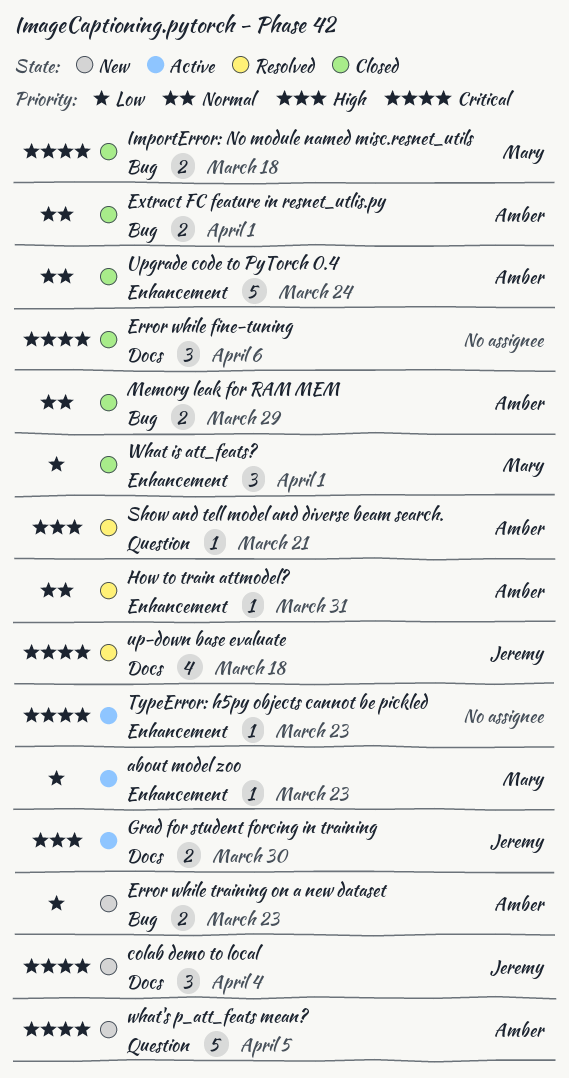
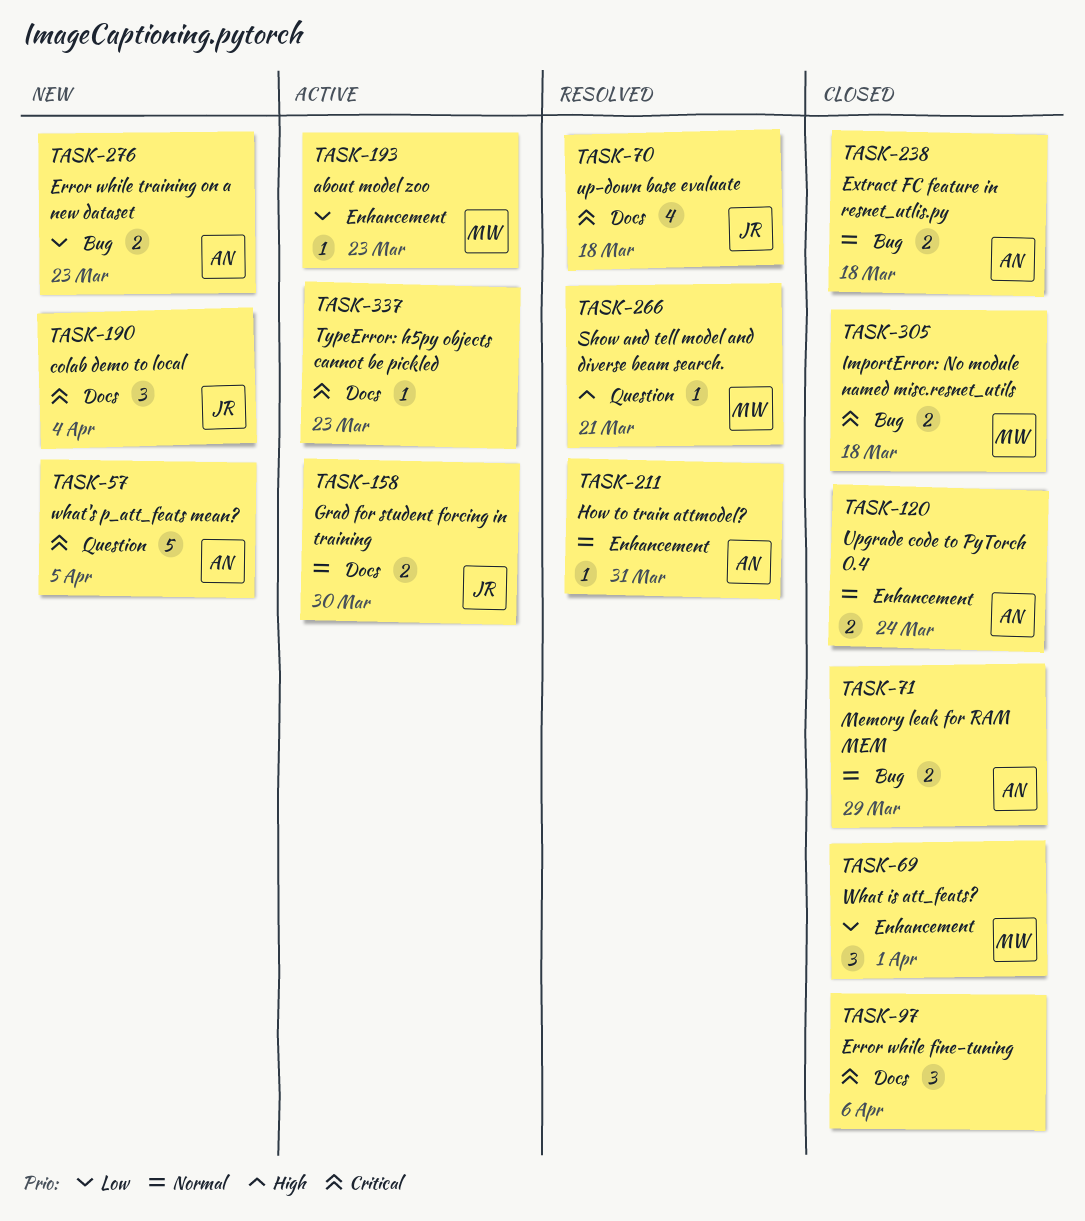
Extract FC feature in resnet_utlis.py, due: Apr 1 -> Mar 18
Grad for student forcing in training, priority: High -> Normal
Show and tell model and diverse beam search., owner: Amber -> Mary
TypeError: h5py objects cannot be pickled, label: Enhancement -> Docs
Upgrade code to PyTorch 0.4, estimate: 5 -> 2

